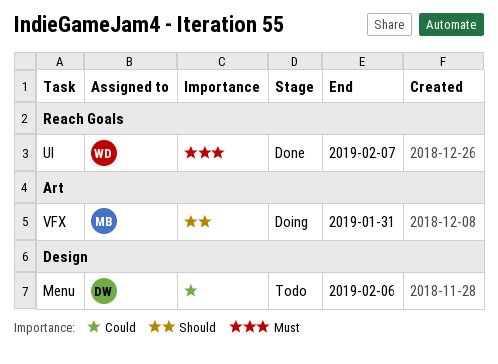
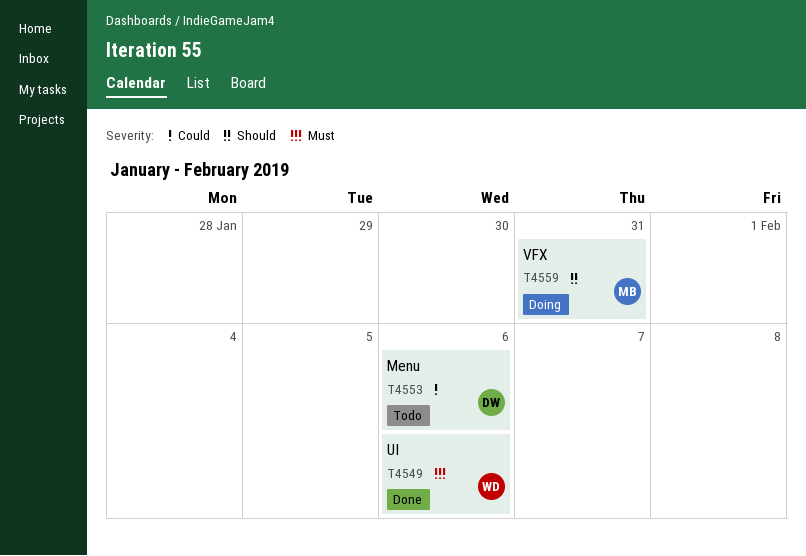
UI, due: Feb 7 -> Feb 6

